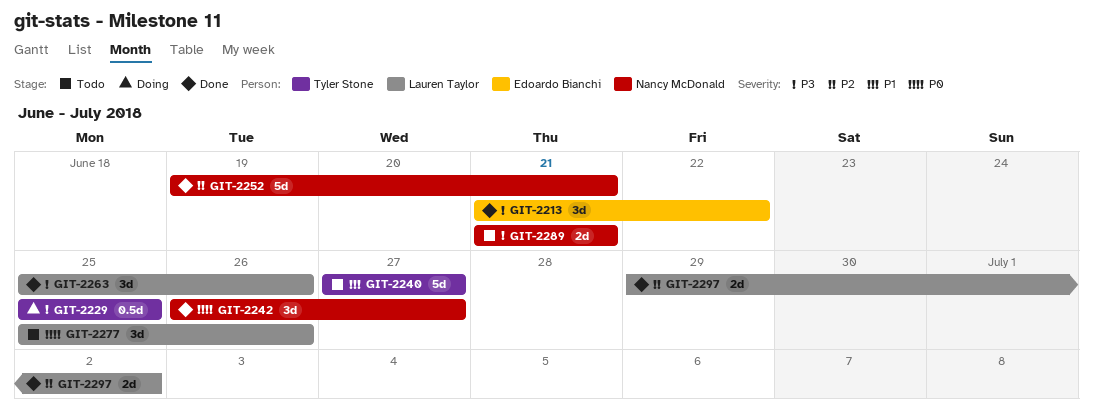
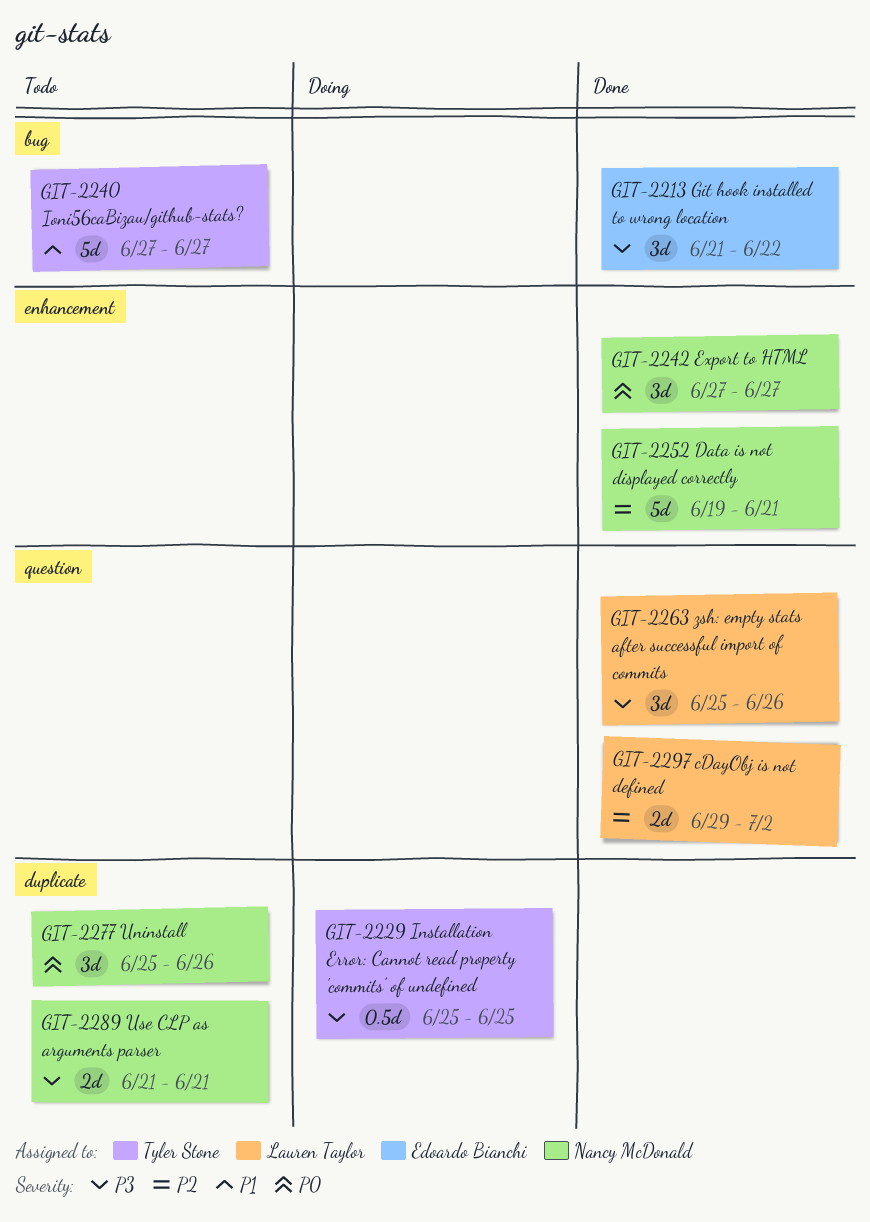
GIT-2242, start: Jun 26 -> Jun 27
GIT-2277, owner: Lauren Taylor -> Nancy McDonald

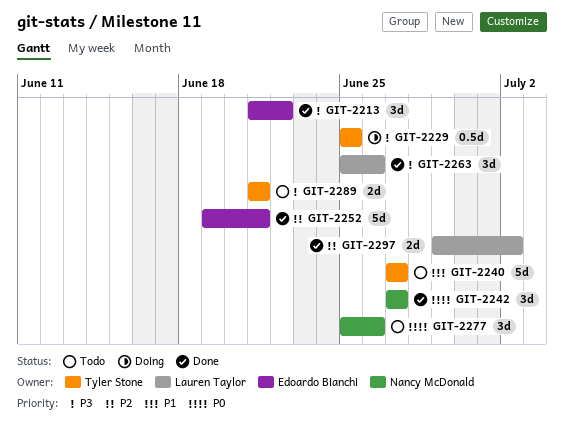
GIT-2252, owner: Nancy McDonald -> Edoardo Bianchi
GIT-2289, owner: Nancy McDonald -> Tyler Stone

